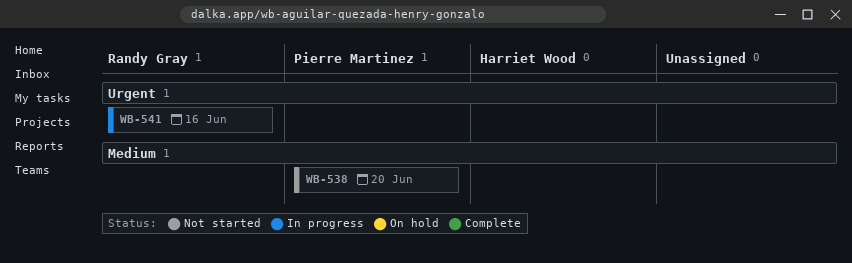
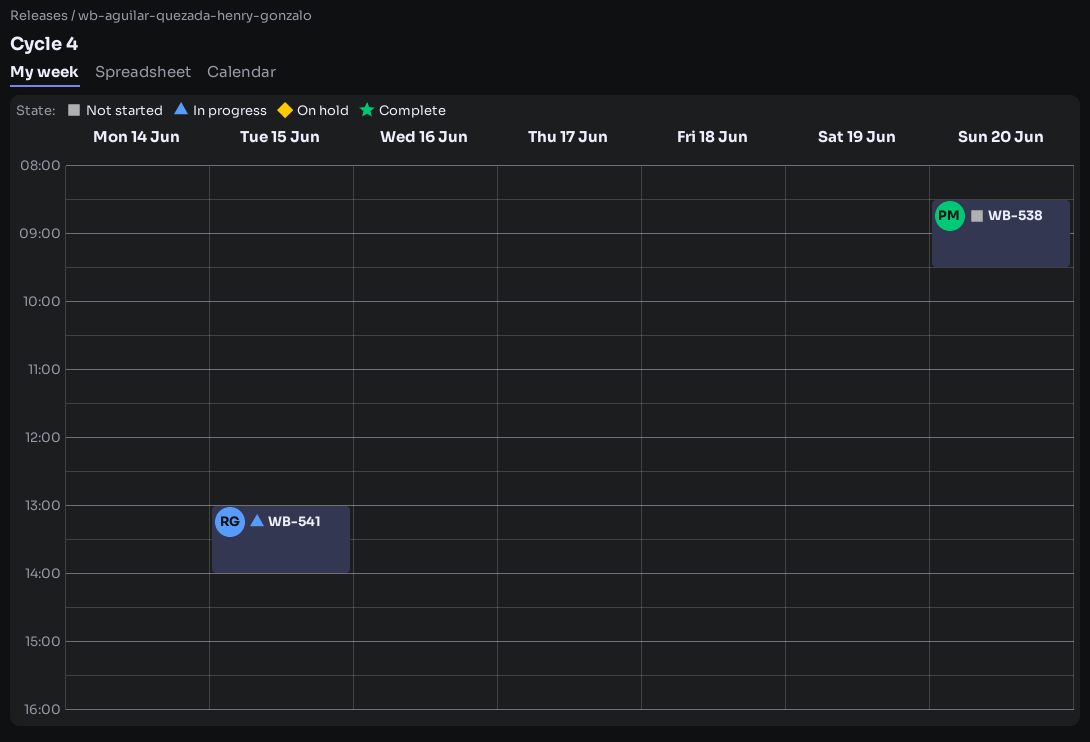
WB-541, day: Jun 16 -> Jun 15

